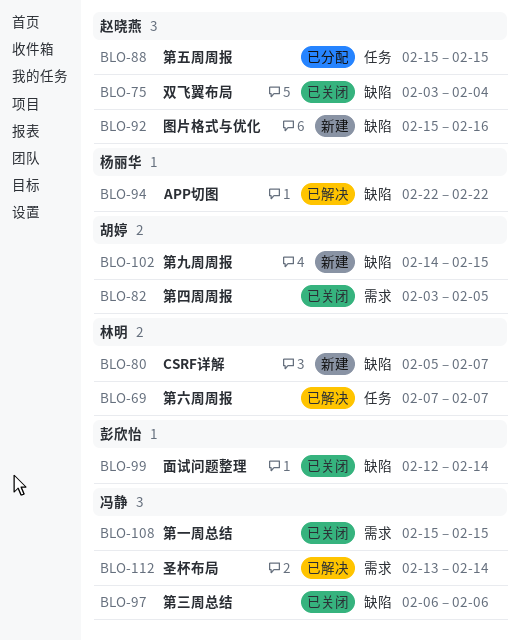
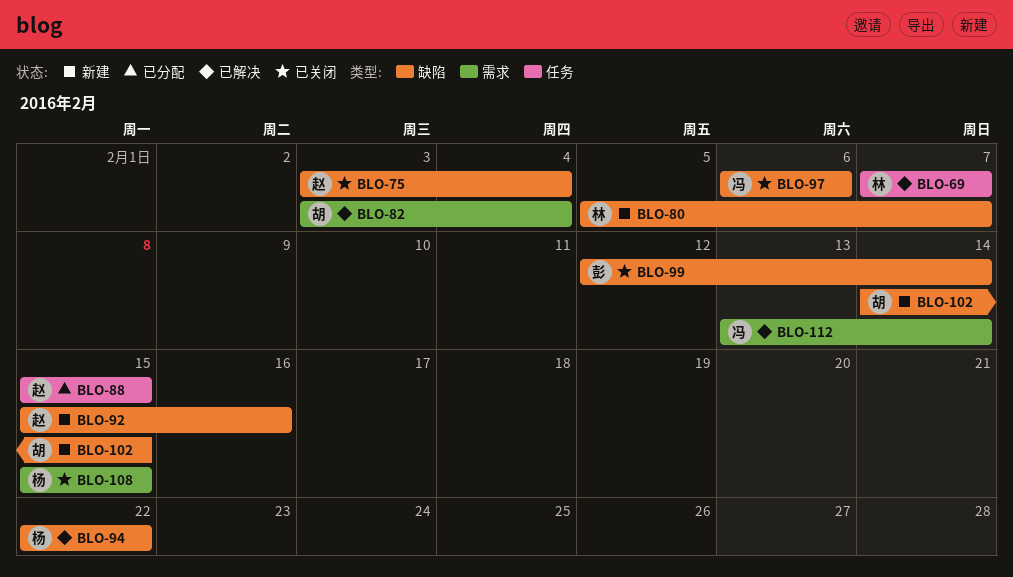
BLO-82, status: 已关闭 -> 已解决
BLO-82, due: Feb 5 -> Feb 4
BLO-108, owner: 冯静 -> 杨丽华

